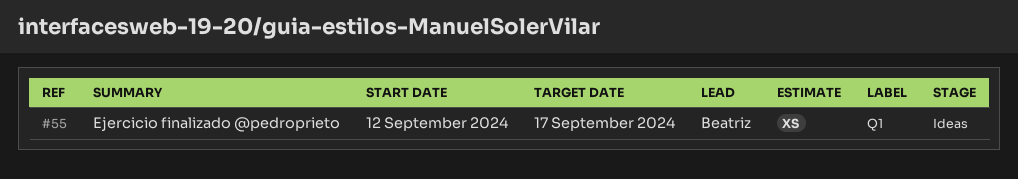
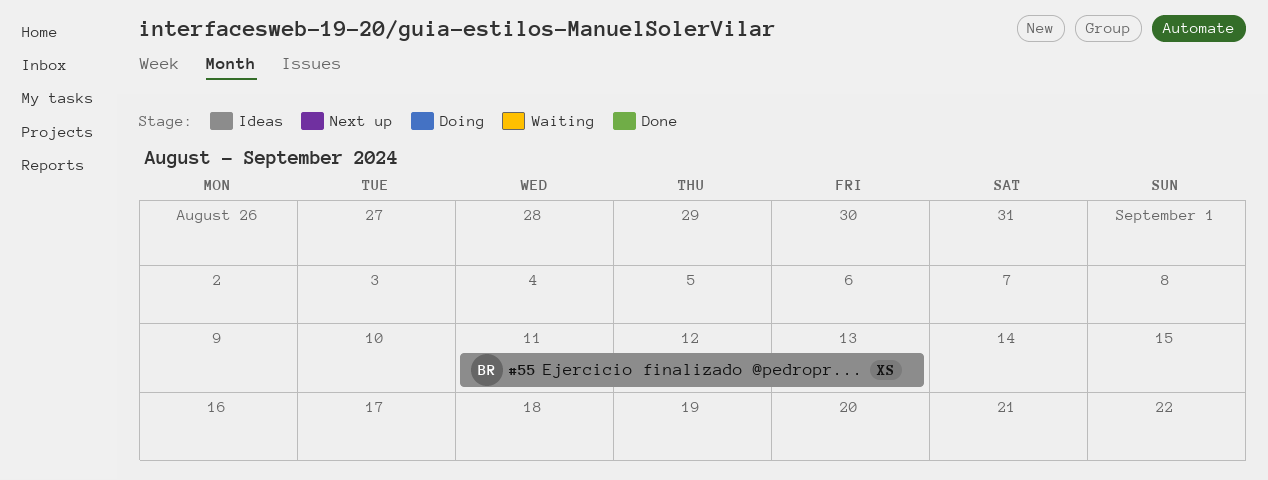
#55, start: Sep 12 -> Sep 11
#55, due: Sep 17 -> Sep 13

